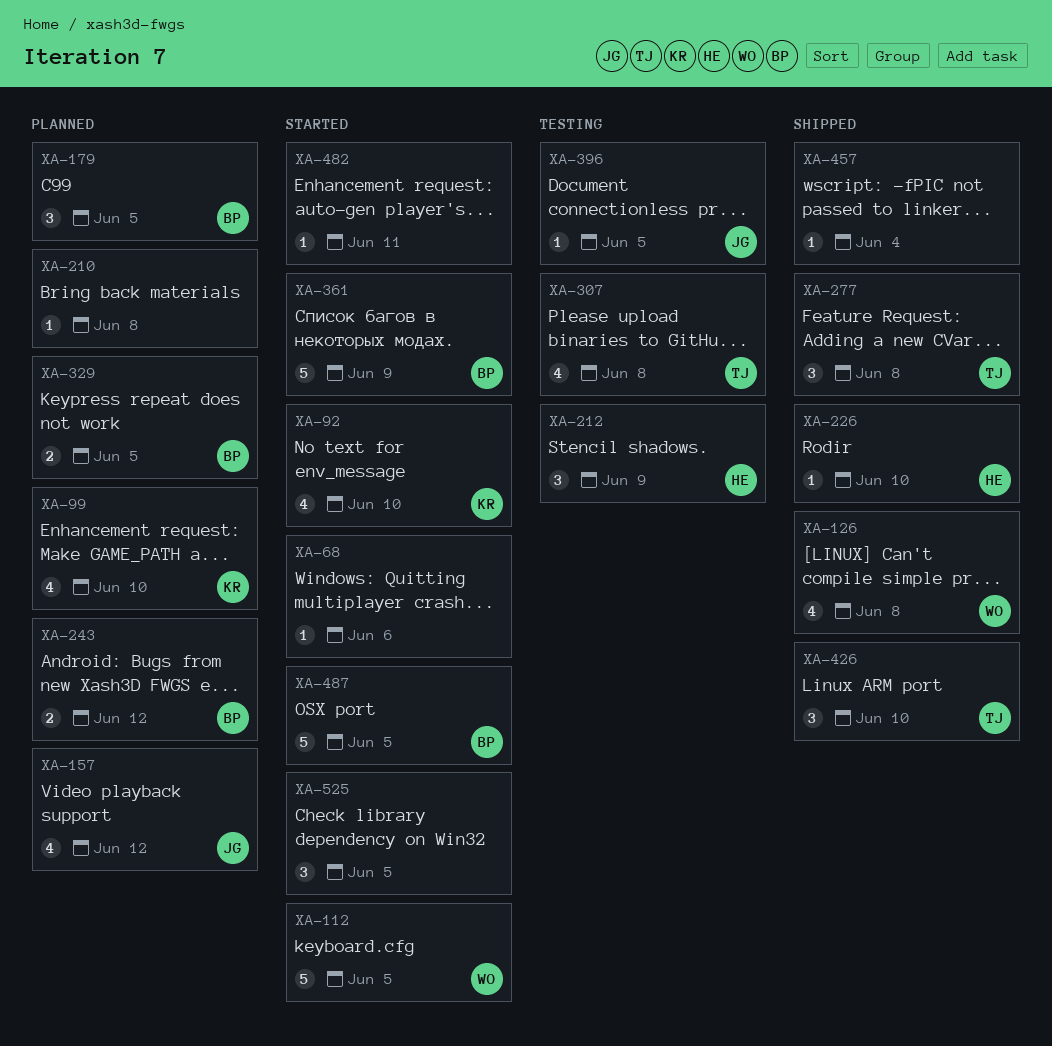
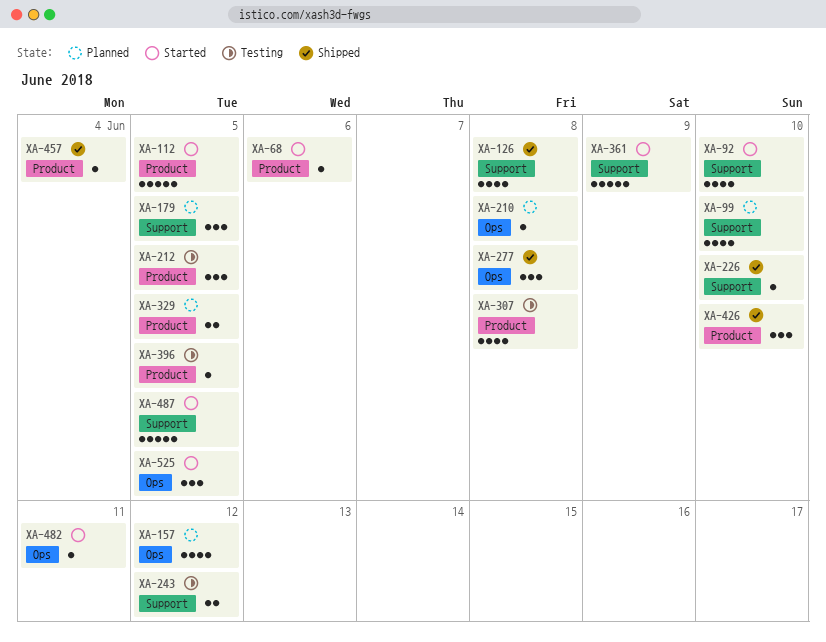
XA-212, due: Jun 9 -> Jun 5
XA-243, status: Planned -> Testing

